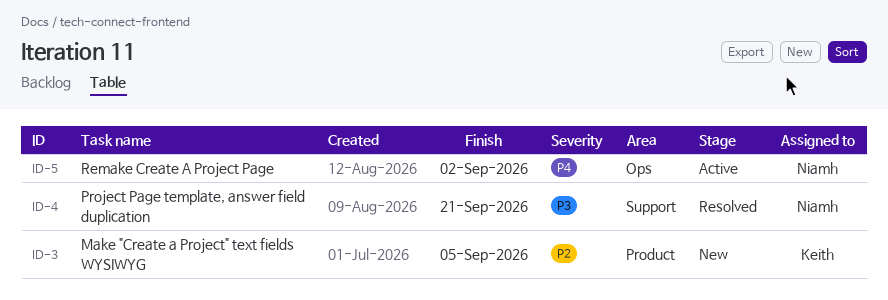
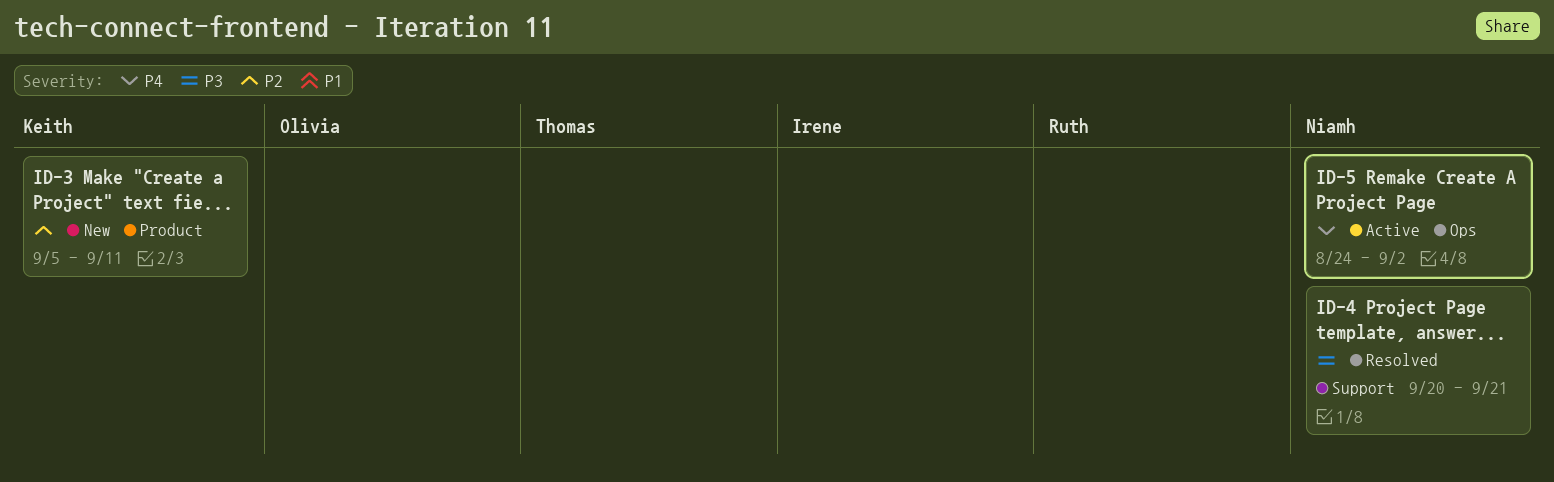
ID-3, due: Sep 5 -> Sep 11

